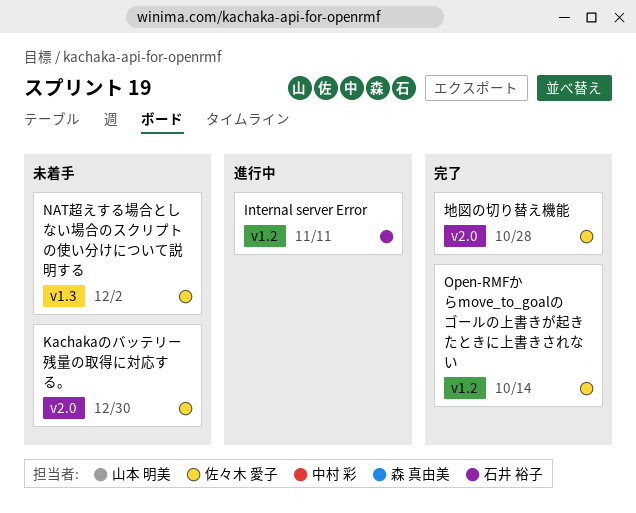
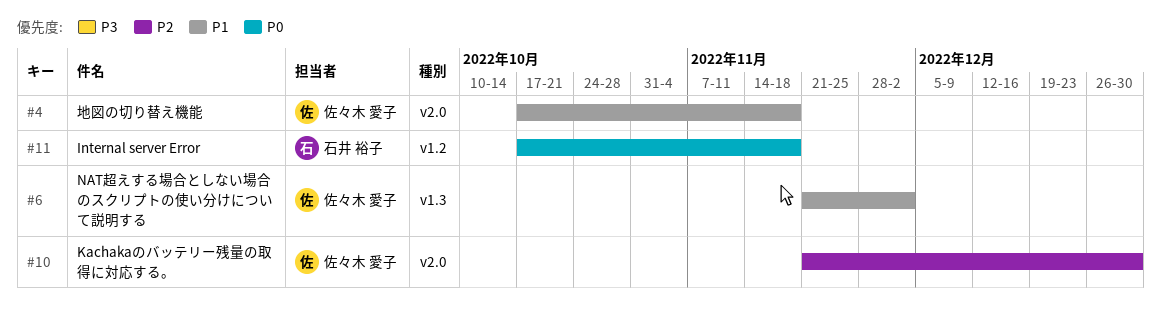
Internal server Error, due: Nov 11 -> Nov 18
Open-RMFからmove_to_goalのゴールの上書きが起きたときに上書きされない: present -> none
地図の切り替え機能, due: Oct 28 -> Nov 18

